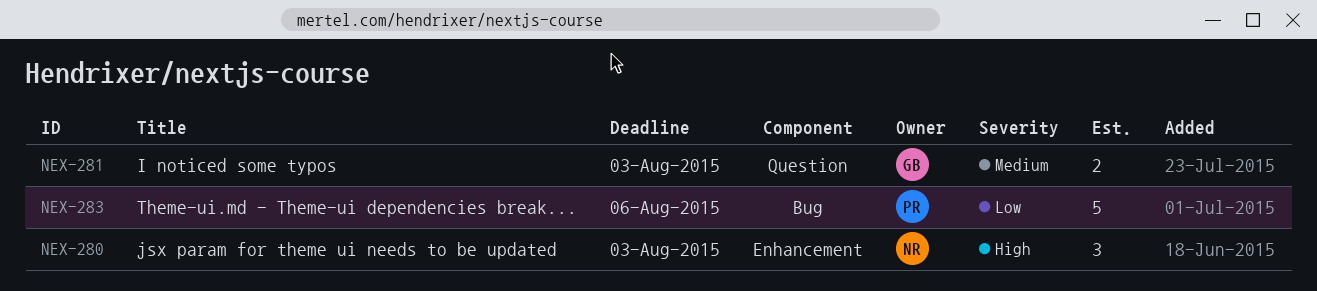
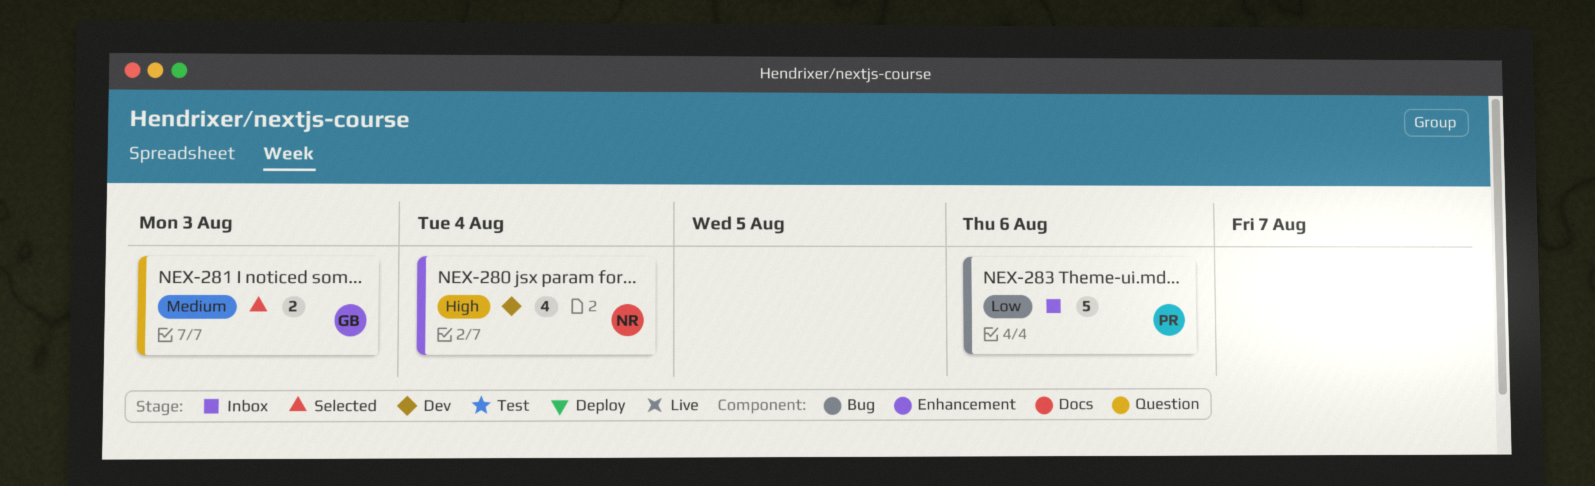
NEX-280, estimate: 3 -> 4
NEX-280, due: Aug 3 -> Aug 4

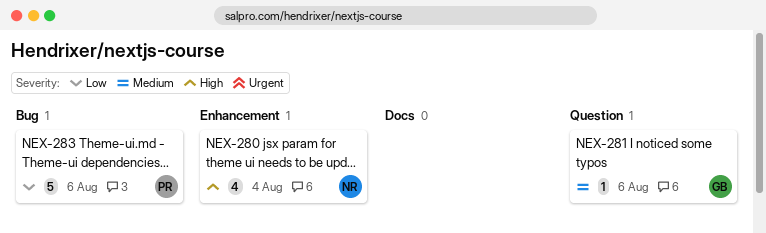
NEX-281, estimate: 2 -> 1
NEX-281, due: Aug 3 -> Aug 6

